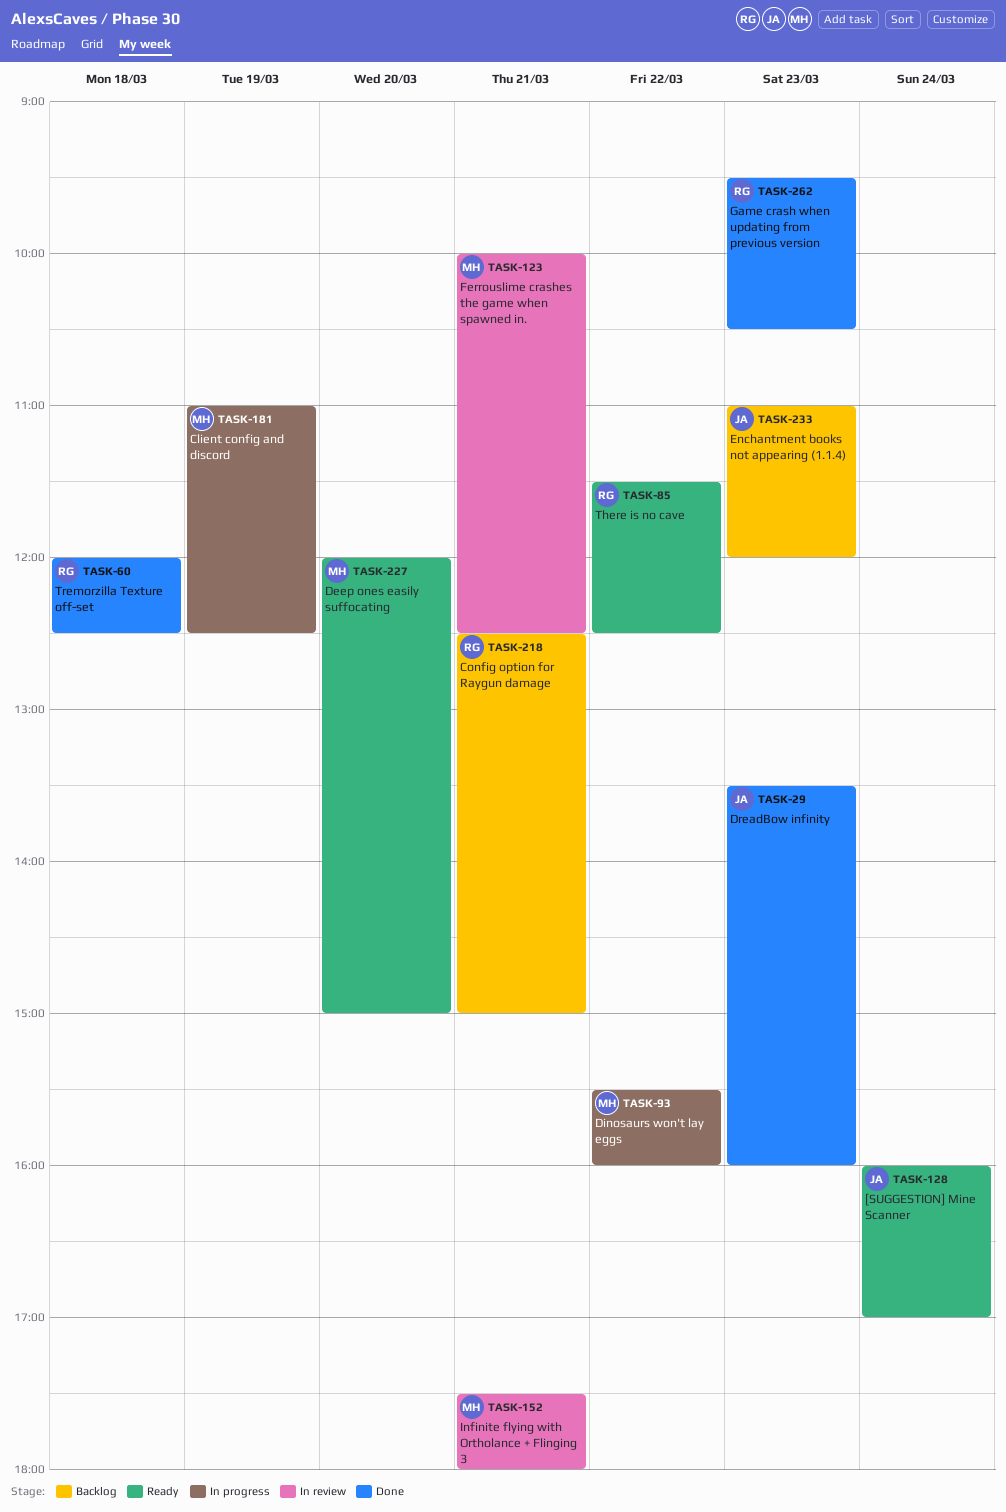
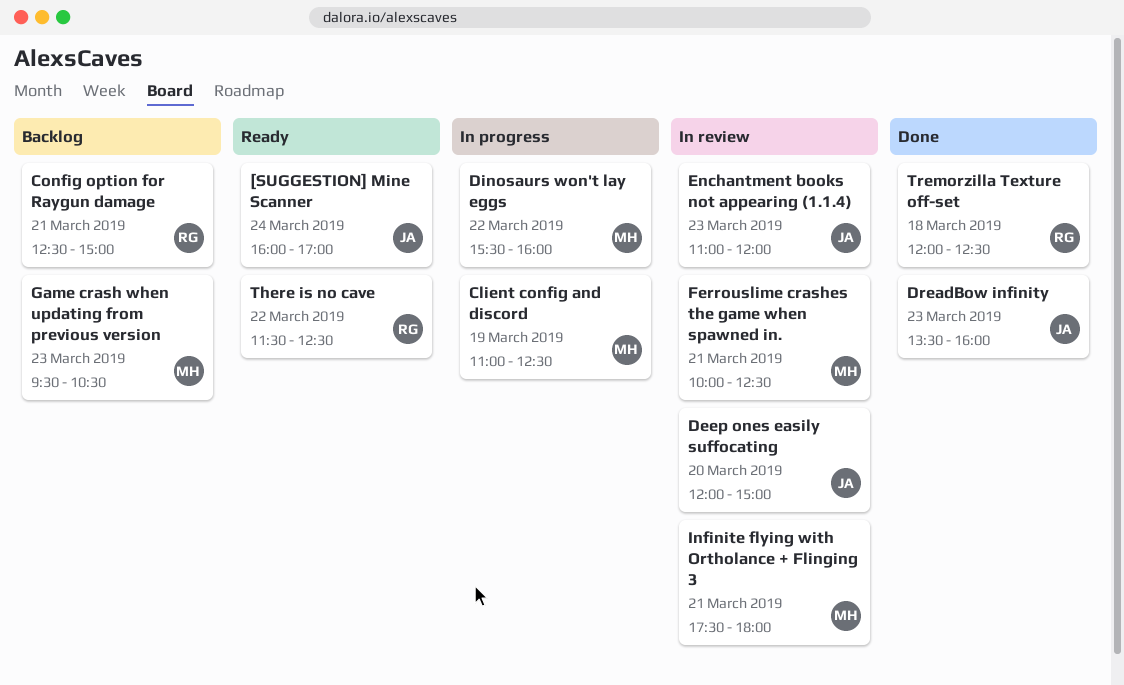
Deep ones easily suffocating, status: Ready -> In review
Deep ones easily suffocating, owner: MH -> JA
Enchantment books not appearing (1.1.4), status: Backlog -> In review
Game crash when updating from previous version, status: Done -> Backlog
Game crash when updating from previous version, owner: RG -> MH

